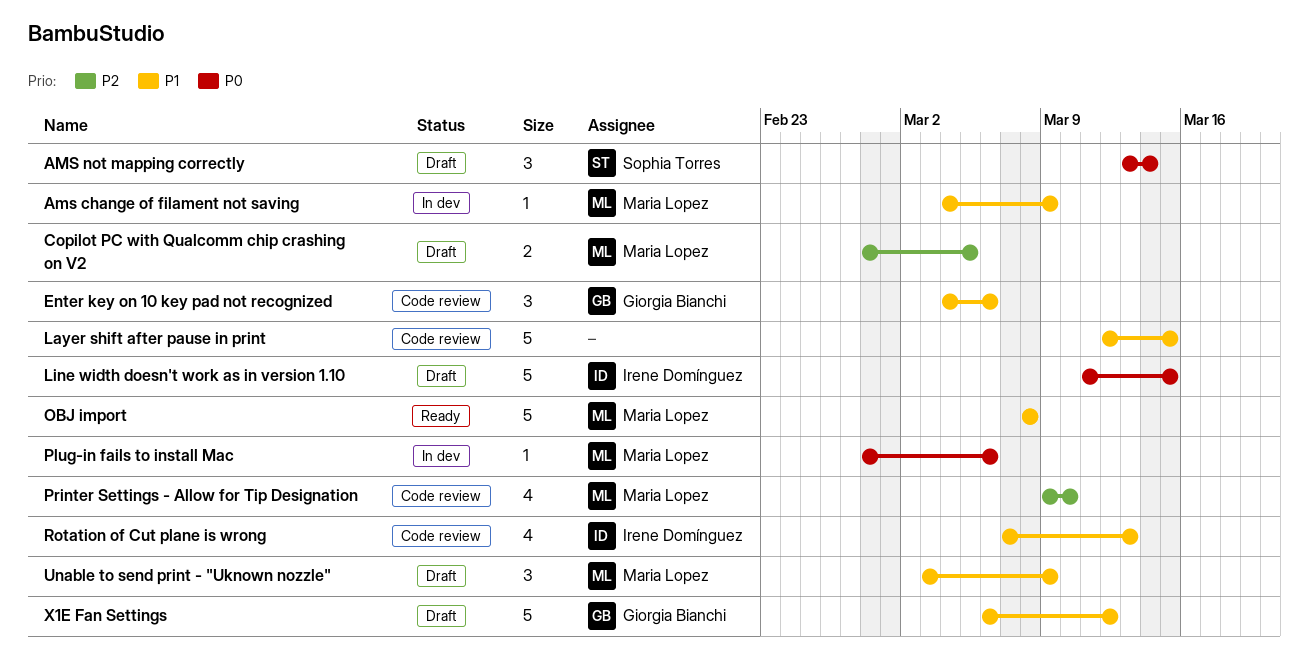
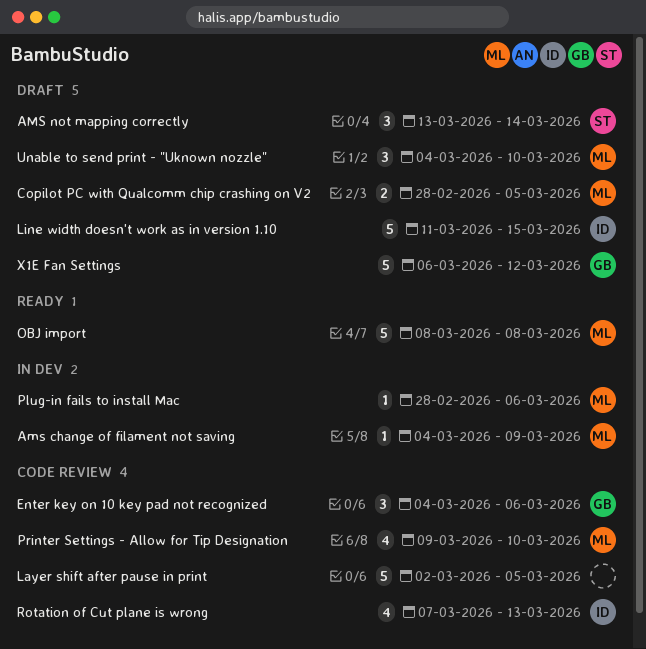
Layer shift after pause in print, start: Mar 12 -> Mar 2
Layer shift after pause in print, due: Mar 15 -> Mar 5
Unable to send print - "Uknown nozzle", start: Mar 3 -> Mar 4
Unable to send print - "Uknown nozzle", due: Mar 9 -> Mar 10

